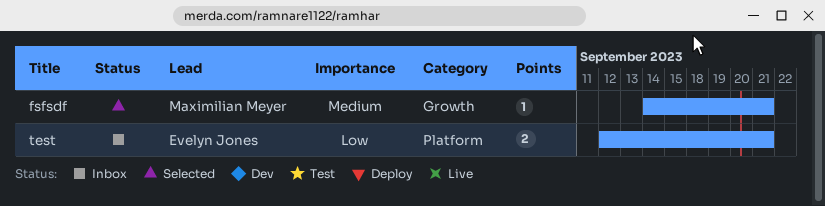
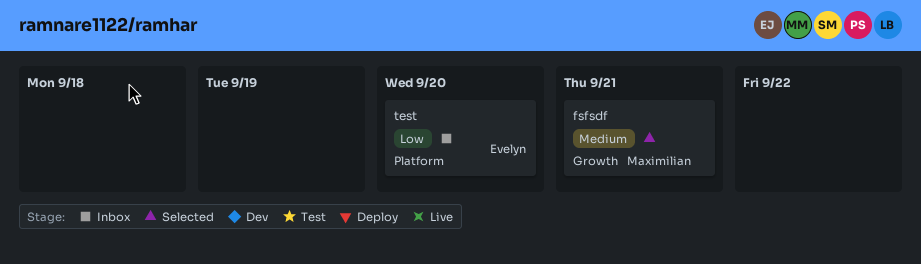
test, due: Sep 21 -> Sep 20

